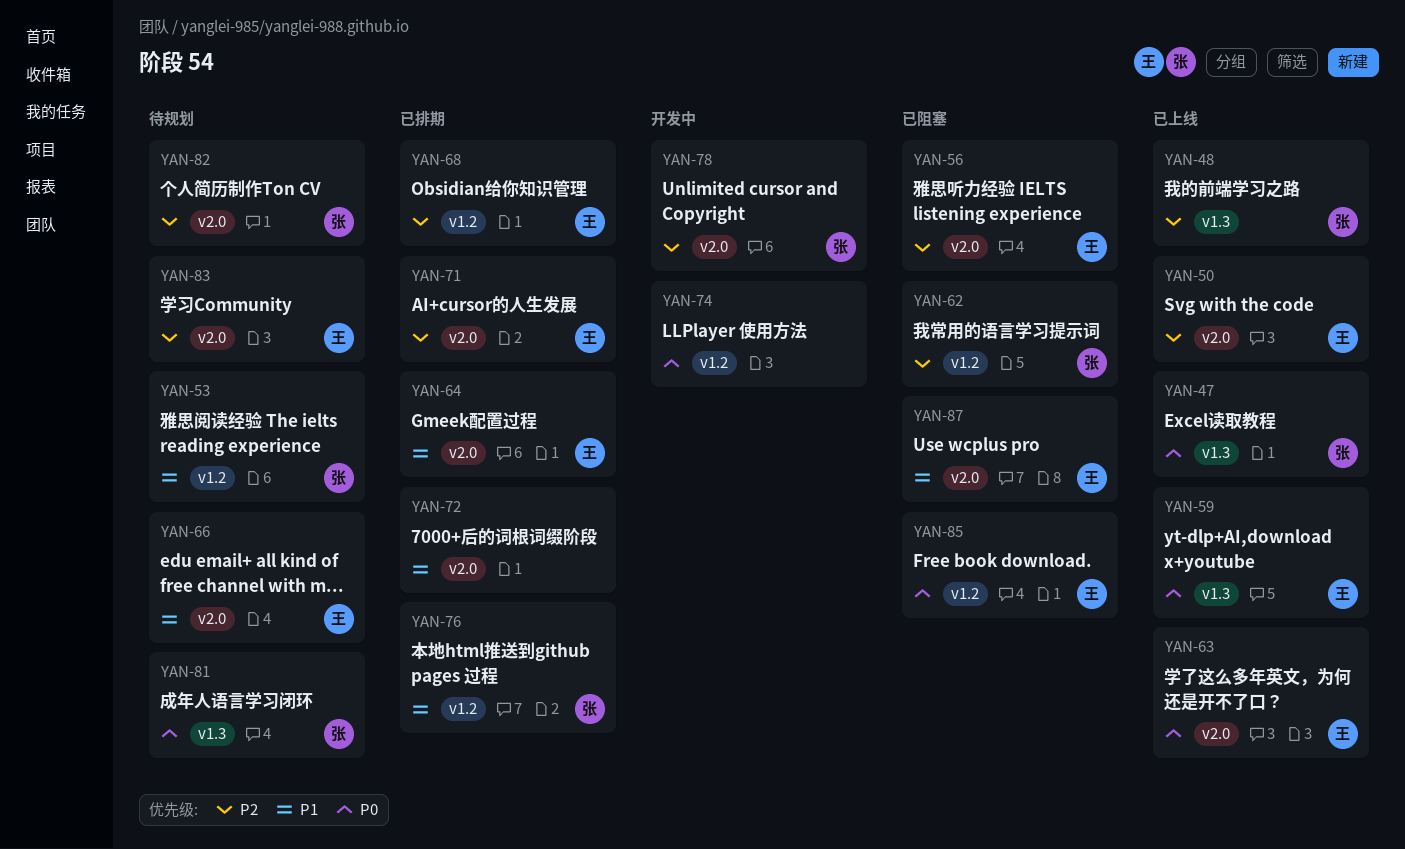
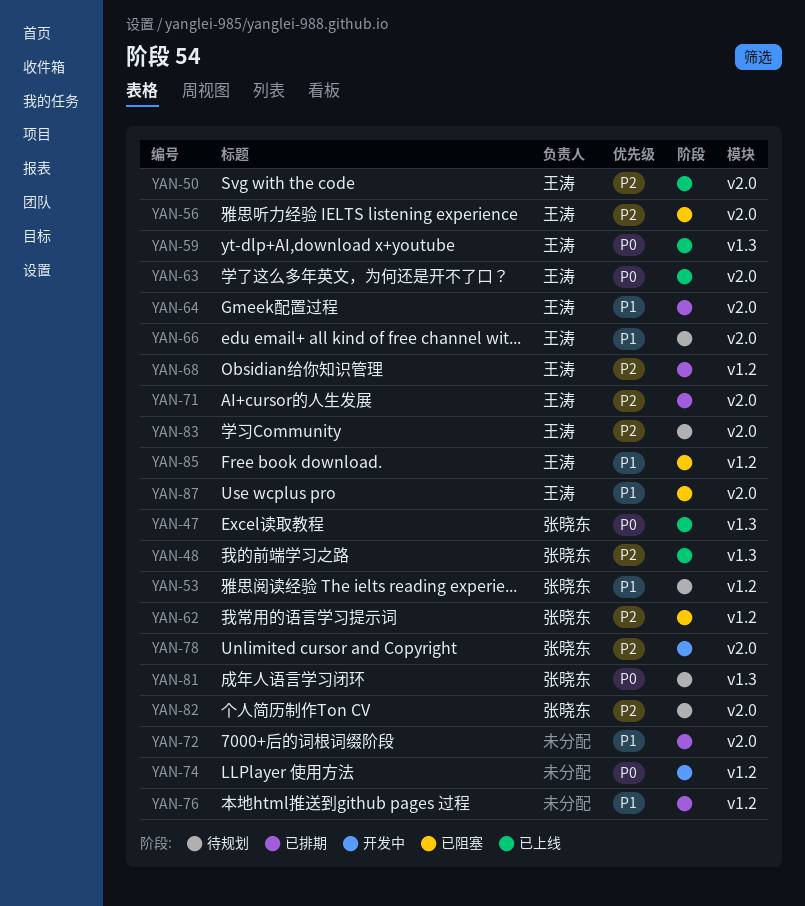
YAN-76, owner: 张晓东 -> none
YAN-85, priority: P0 -> P1

